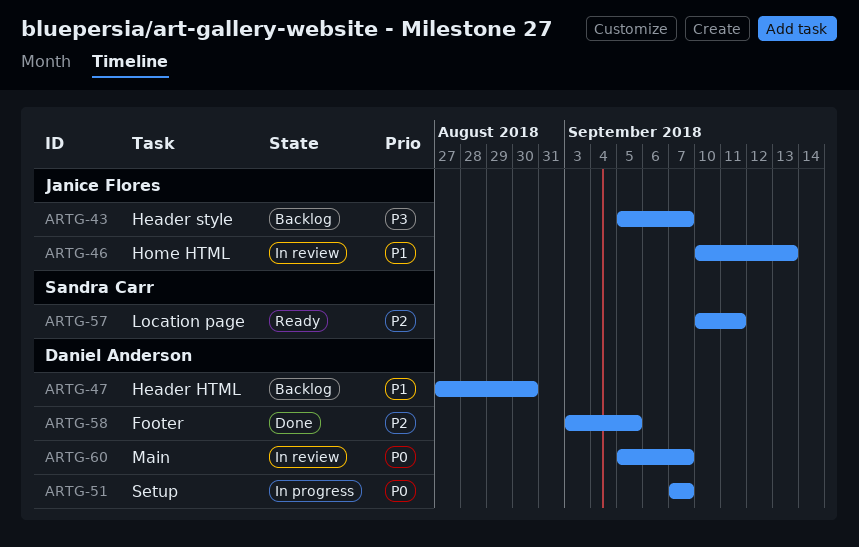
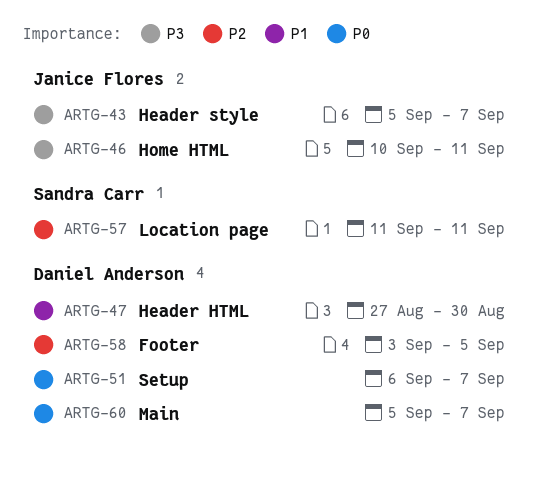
ARTG-46, priority: P1 -> P3
ARTG-46, due: Sep 13 -> Sep 11
ARTG-51, start: Sep 7 -> Sep 6
ARTG-57, start: Sep 10 -> Sep 11

